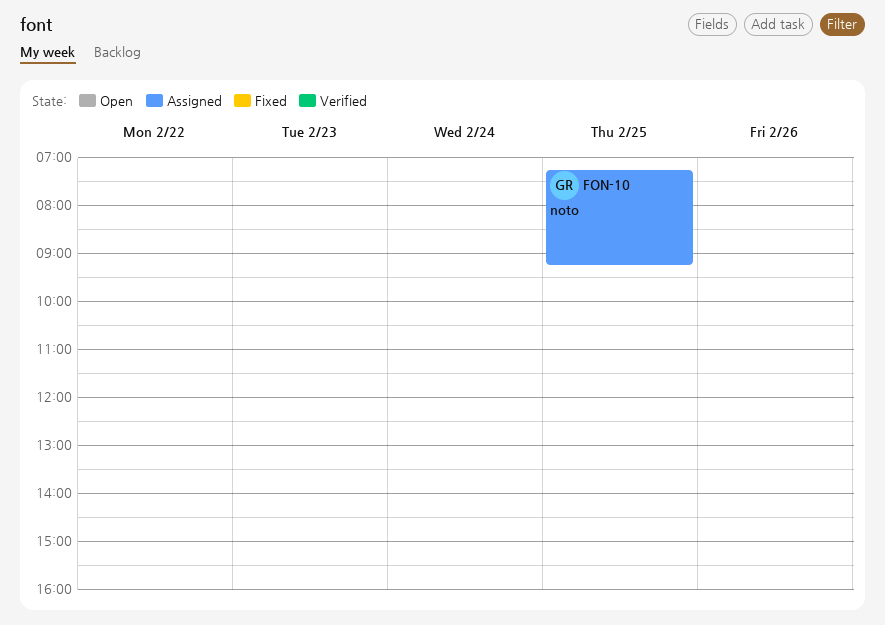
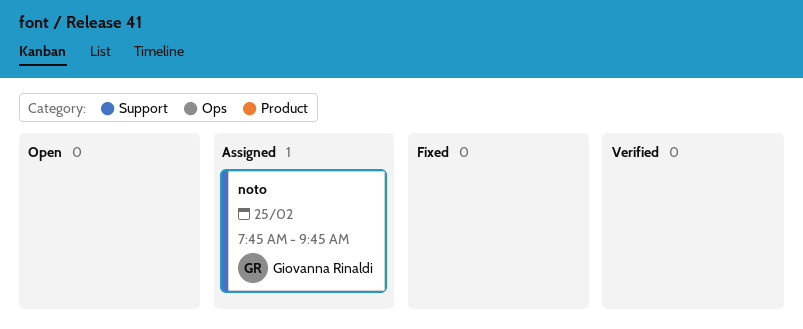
noto, begins: 07:15 -> 07:45
noto, ends: 09:15 -> 09:45

